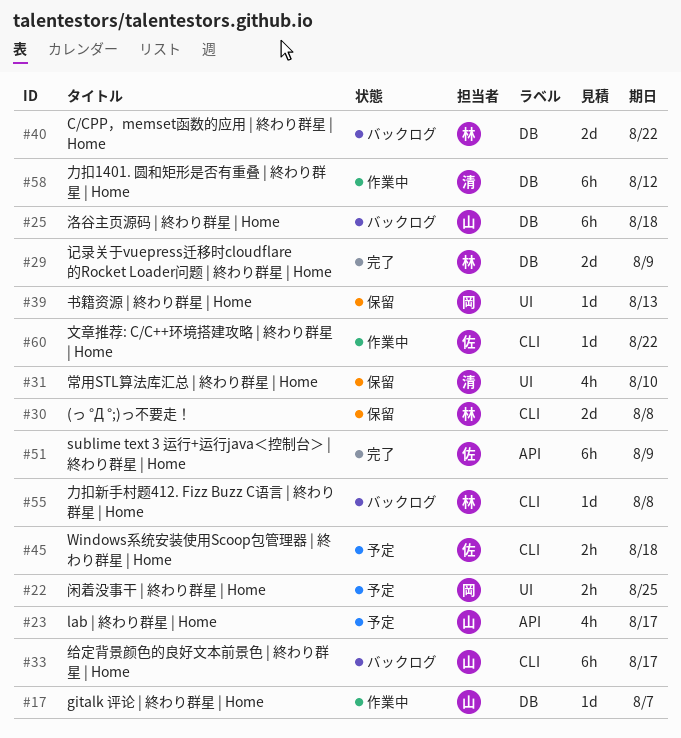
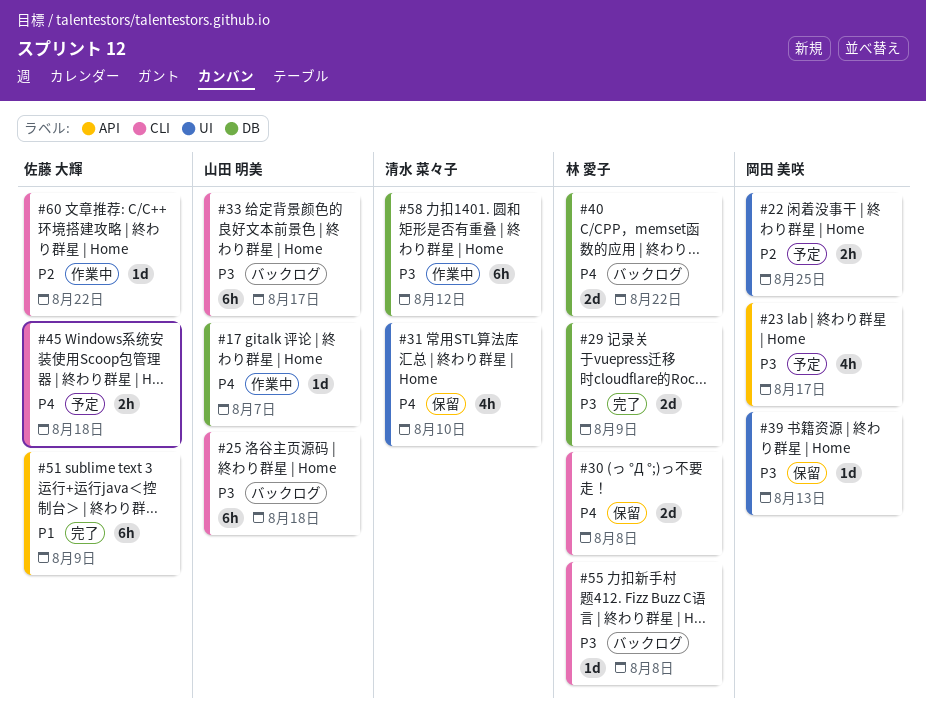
#23, owner: 山田 明美 -> 岡田 美咲
#25, label: DB -> CLI

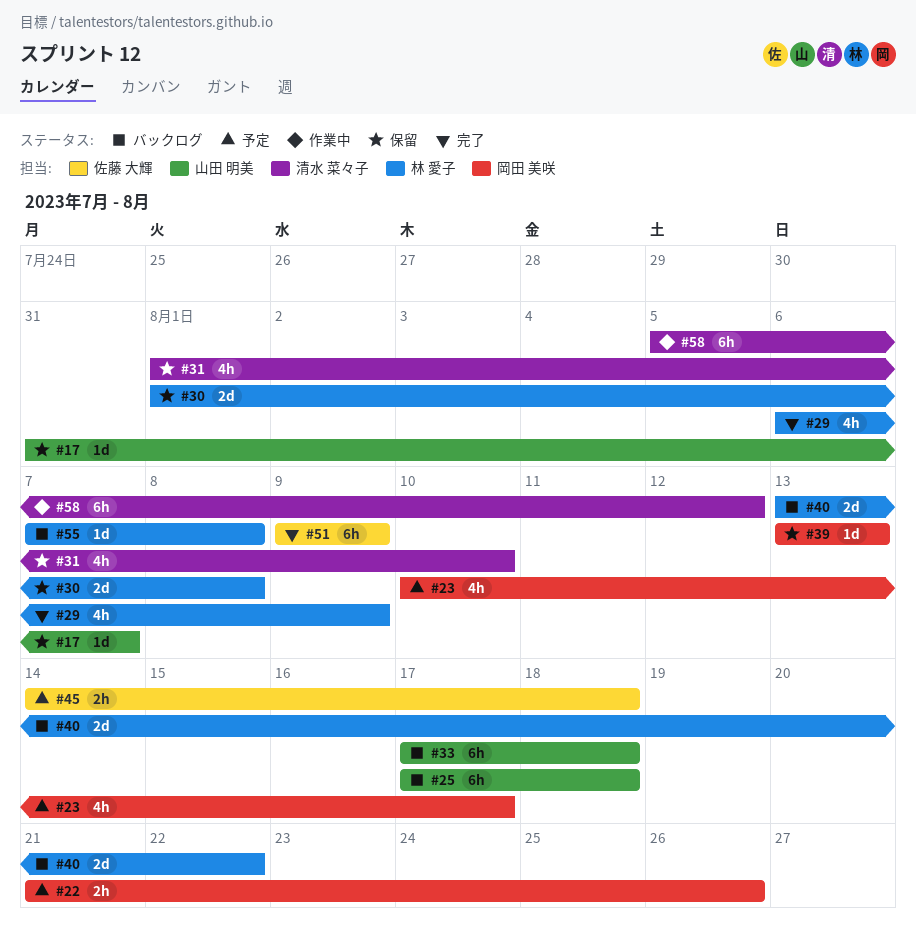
#17, status: 作業中 -> 保留
#22, due: Aug 25 -> Aug 26
#29, estimate: 2d -> 4h
#33, due: Aug 17 -> Aug 18
#60: present -> none

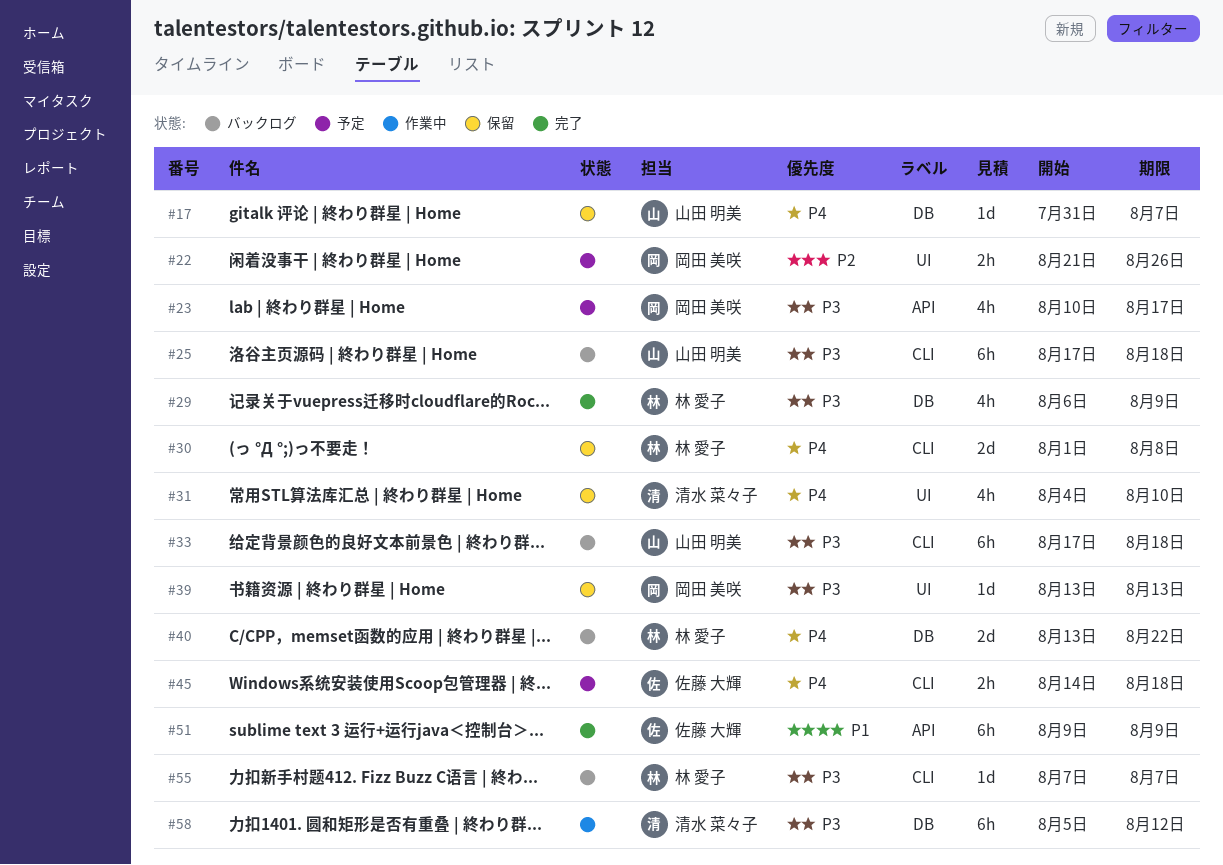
#31, start: Aug 1 -> Aug 4
#55, due: Aug 8 -> Aug 7

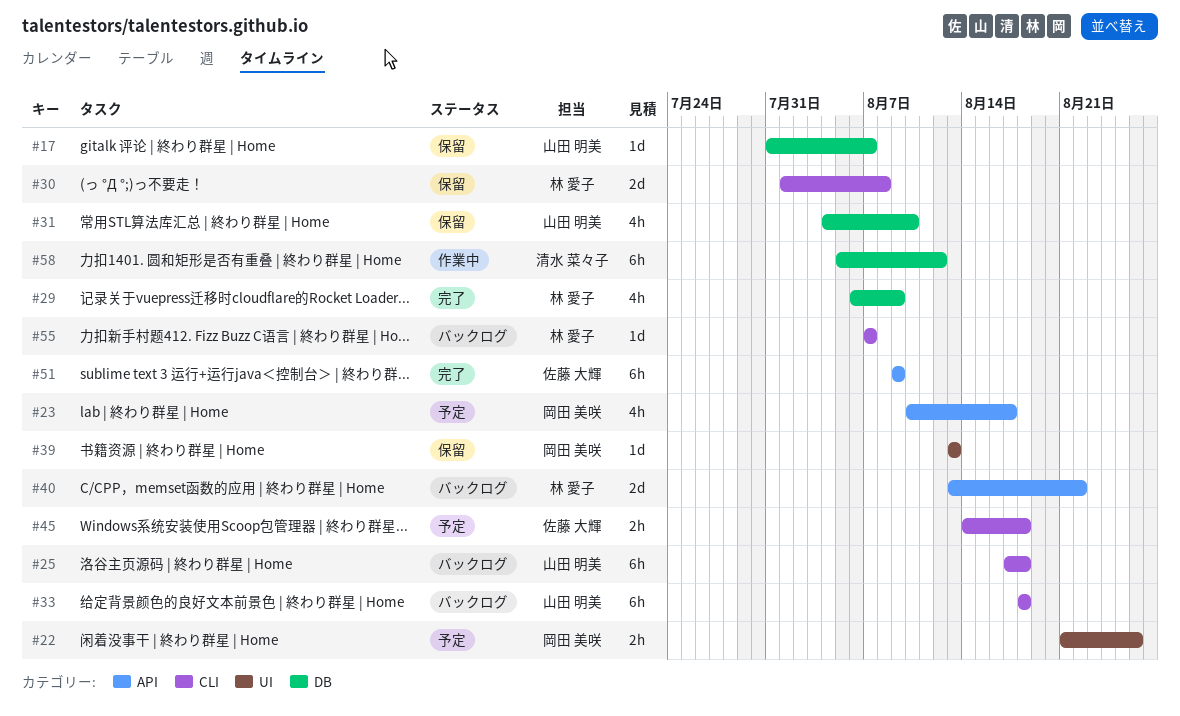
#31, owner: 清水 菜々子 -> 山田 明美
#31, label: UI -> DB
#33, start: Aug 17 -> Aug 18
#40, label: DB -> API

